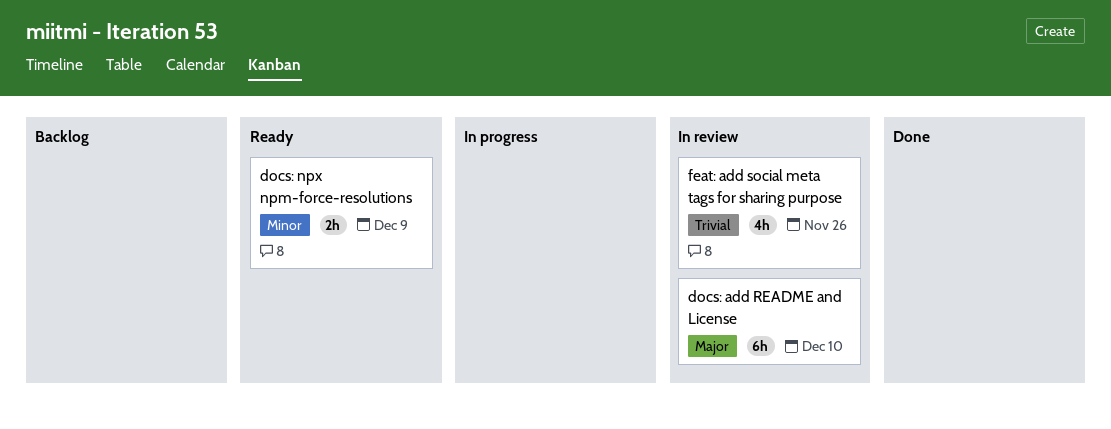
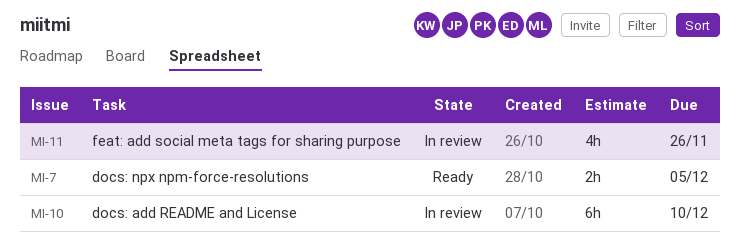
docs: npx npm-force-resolutions, due: Dec 9 -> Dec 5

